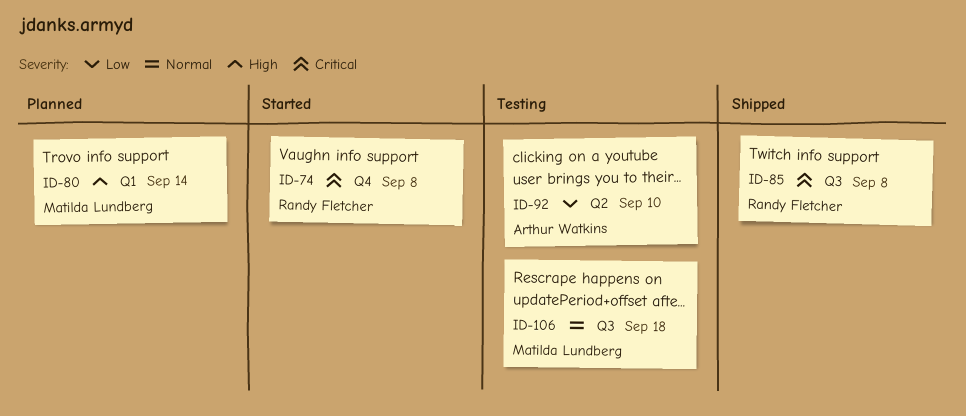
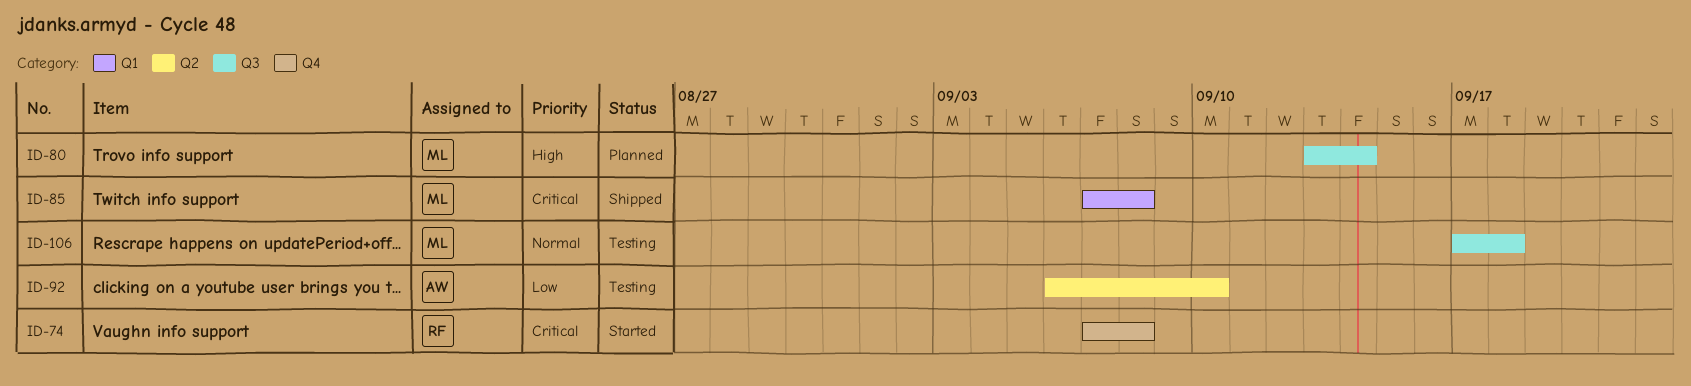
ID-80, label: Q1 -> Q3
ID-85, owner: Randy Fletcher -> Matilda Lundberg
ID-85, label: Q3 -> Q1

